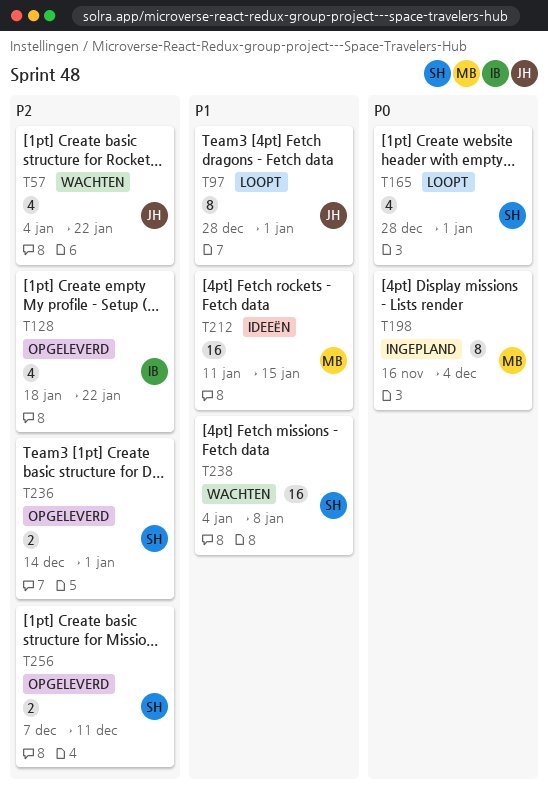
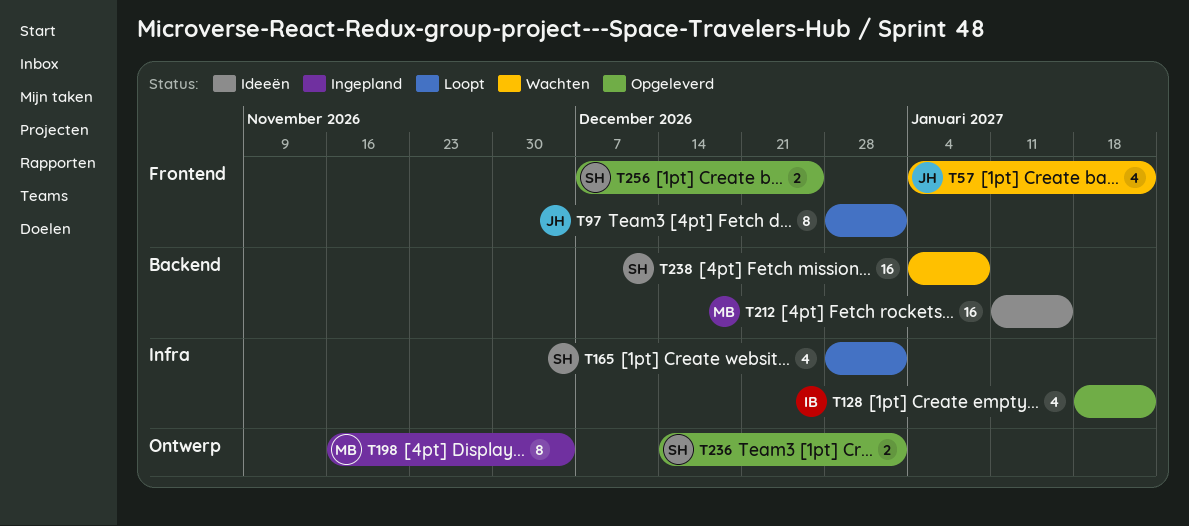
T256, due: Dec 11 -> Dec 25

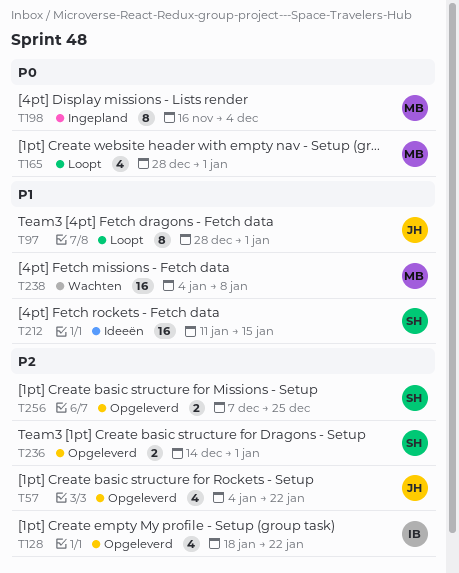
T57, status: Wachten -> Opgeleverd
T165, owner: SH -> MB
T212, owner: MB -> SH
T238, owner: SH -> MB

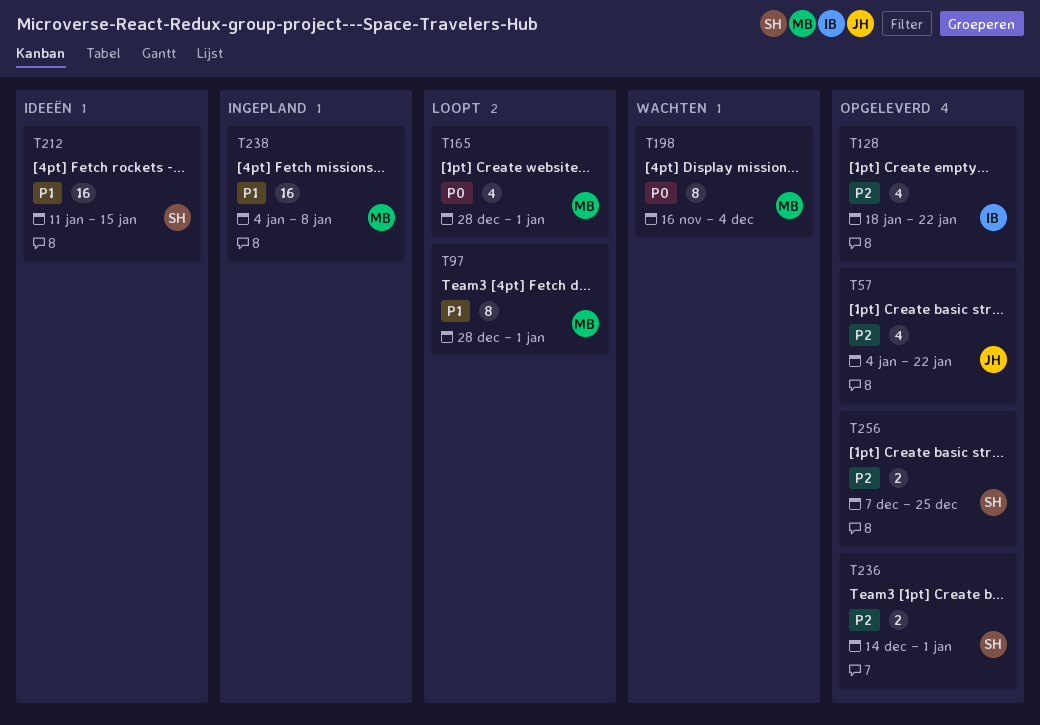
T97, owner: JH -> MB
T198, status: Ingepland -> Wachten
T238, status: Wachten -> Ingepland

